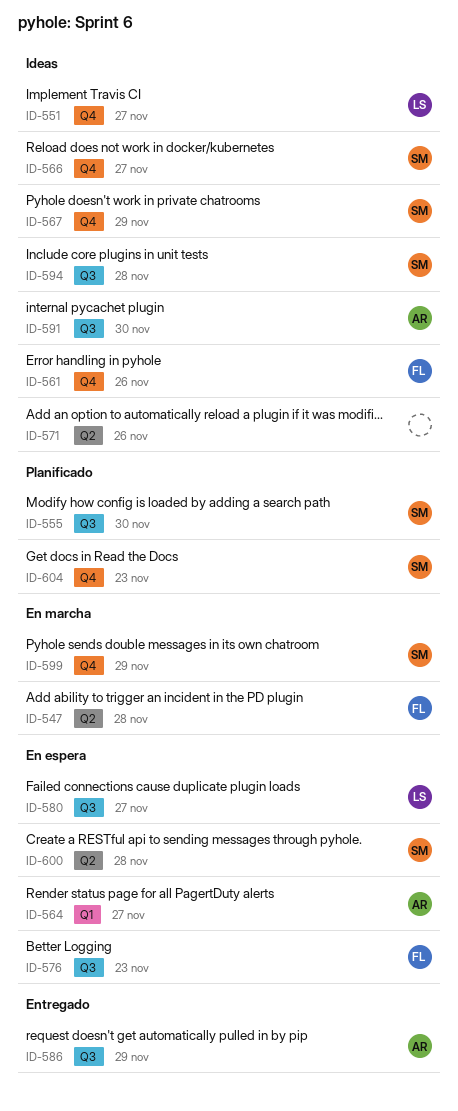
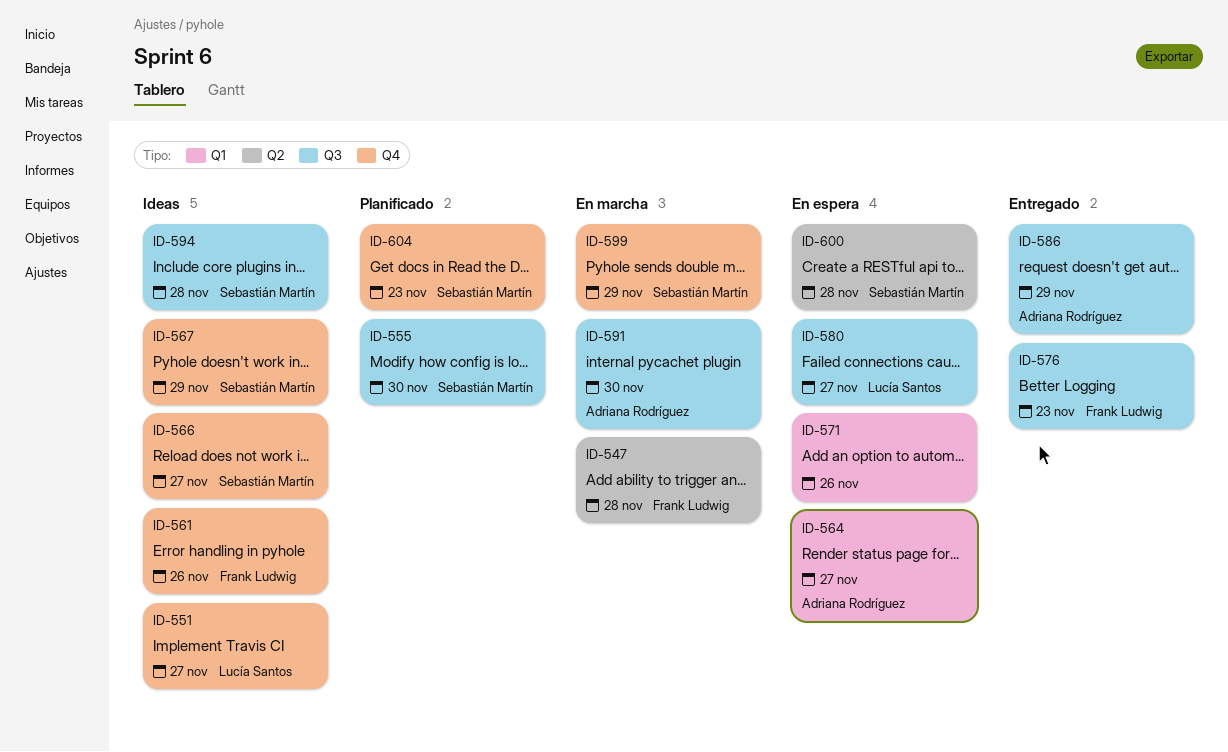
ID-571, status: Ideas -> En espera
ID-571, label: Q2 -> Q1
ID-576, status: En espera -> Entregado
ID-591, status: Ideas -> En marcha

